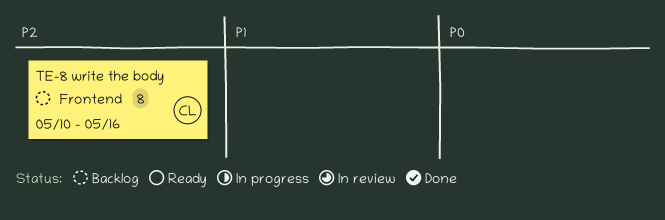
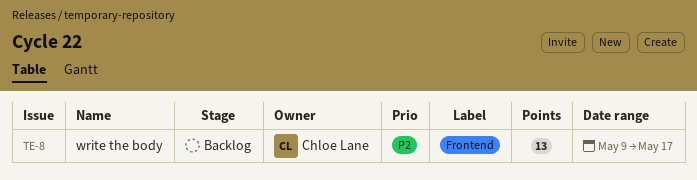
TE-8, estimate: 8 -> 13
TE-8, start: May 10 -> May 9
TE-8, due: May 16 -> May 17

